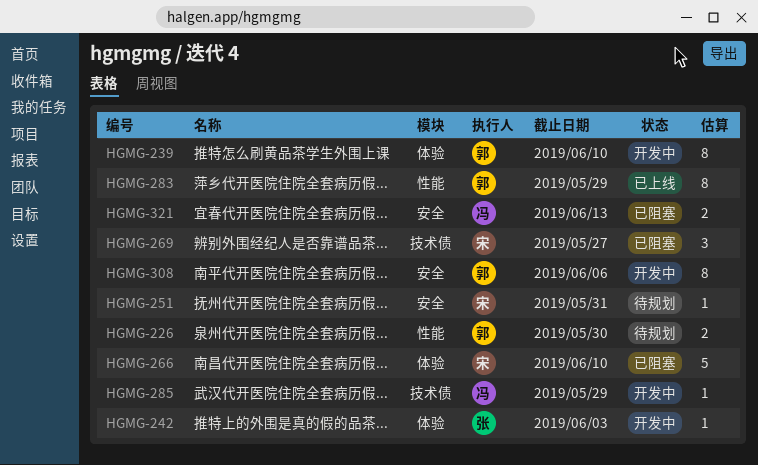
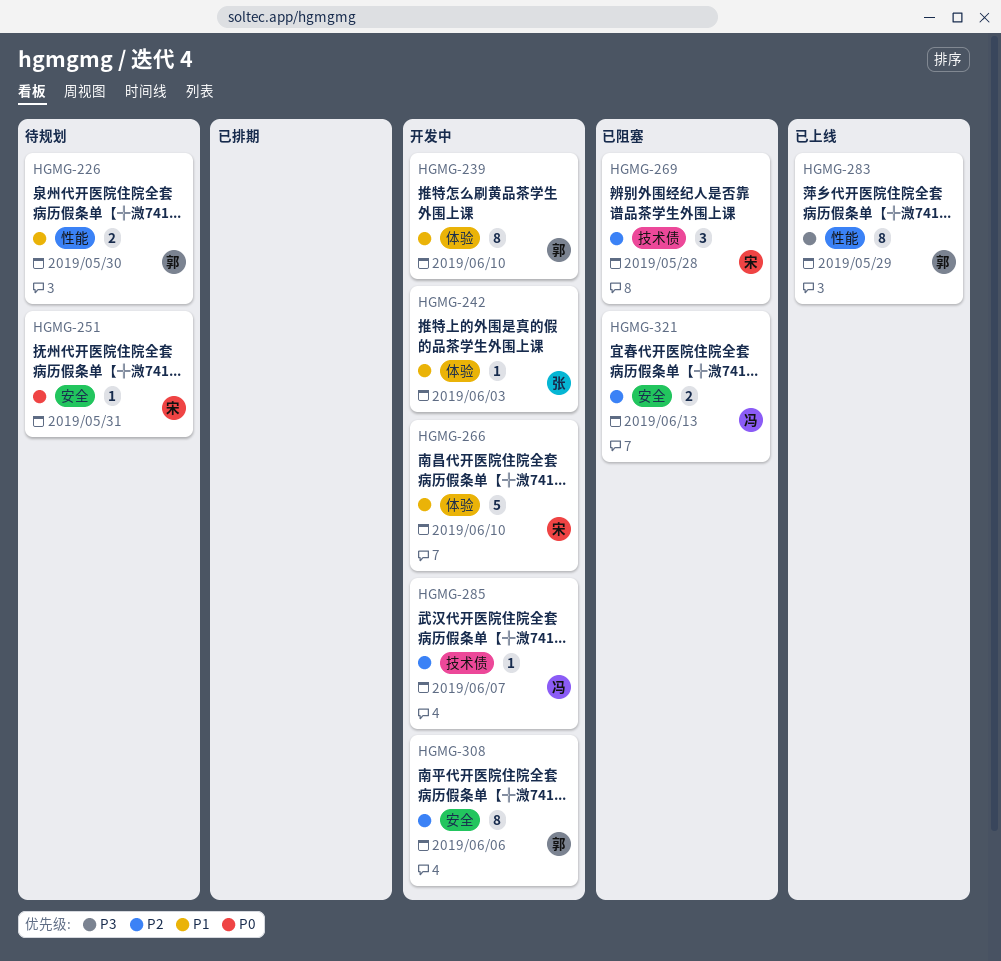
HGMG-266, status: 已阻塞 -> 开发中
HGMG-269, due: May 27 -> May 28
HGMG-285, due: May 29 -> Jun 7

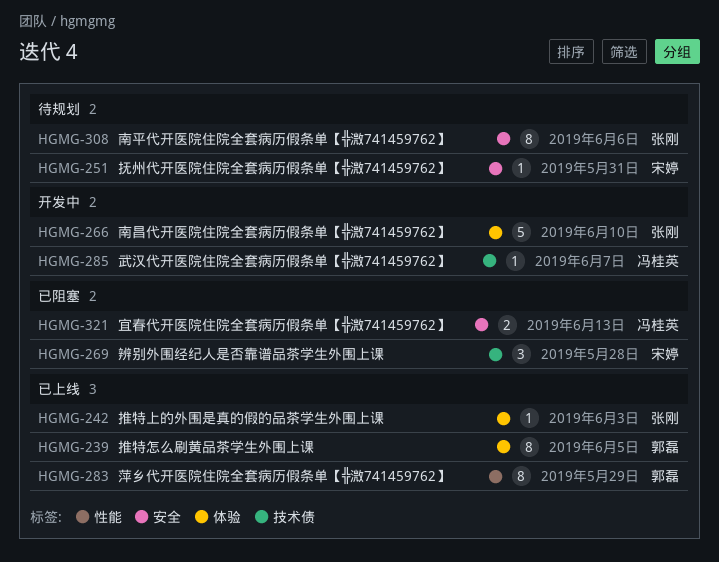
HGMG-226: present -> none
HGMG-239, status: 开发中 -> 已上线
HGMG-239, due: Jun 10 -> Jun 5
HGMG-242, status: 开发中 -> 已上线
HGMG-266, owner: 宋婷 -> 张刚
HGMG-308, status: 开发中 -> 待规划
HGMG-308, owner: 郭磊 -> 张刚

